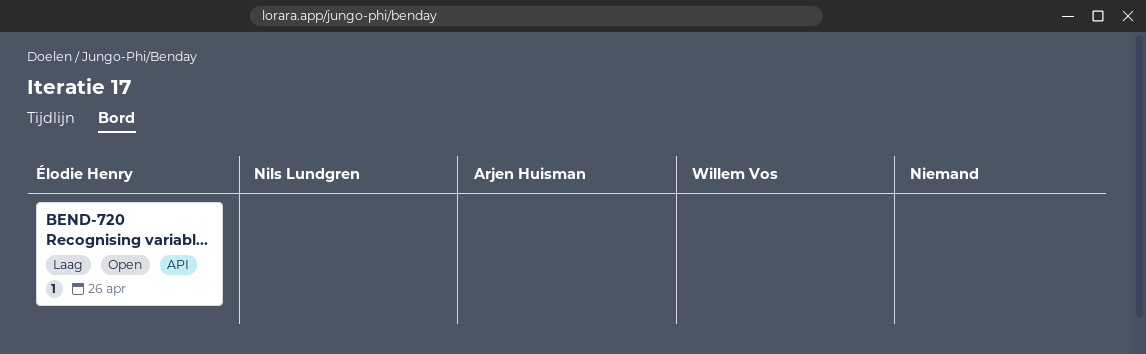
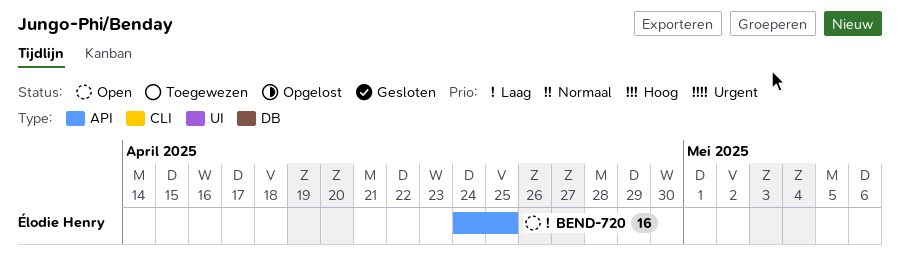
BEND-720, estimate: 1 -> 16
BEND-720, due: Apr 26 -> Apr 25

